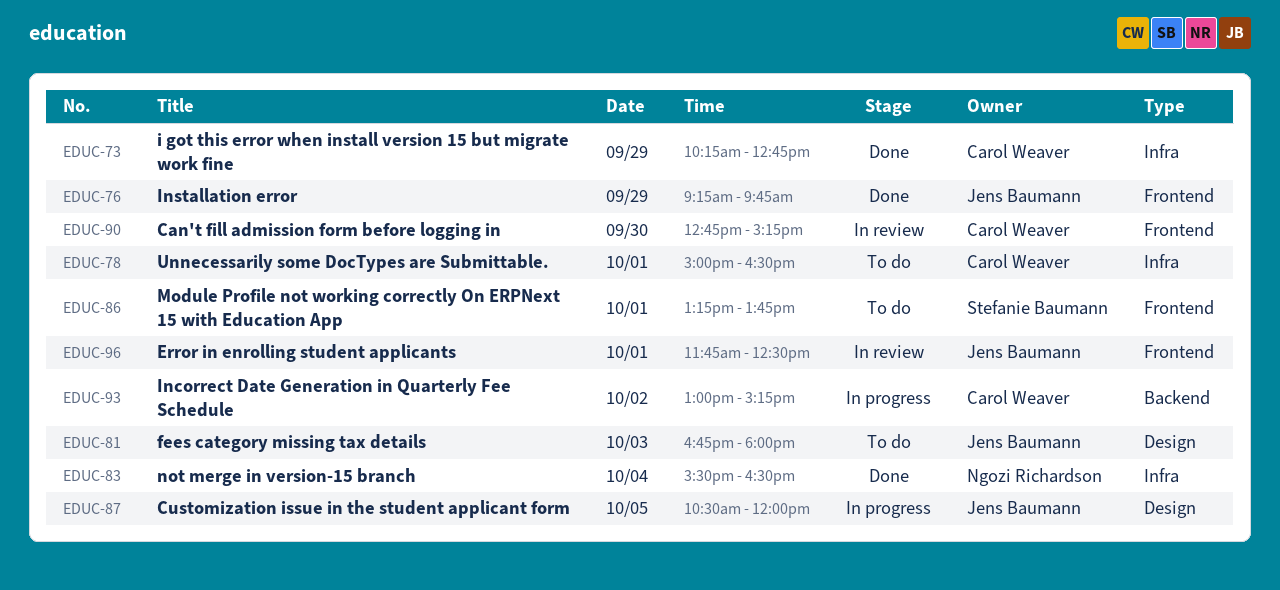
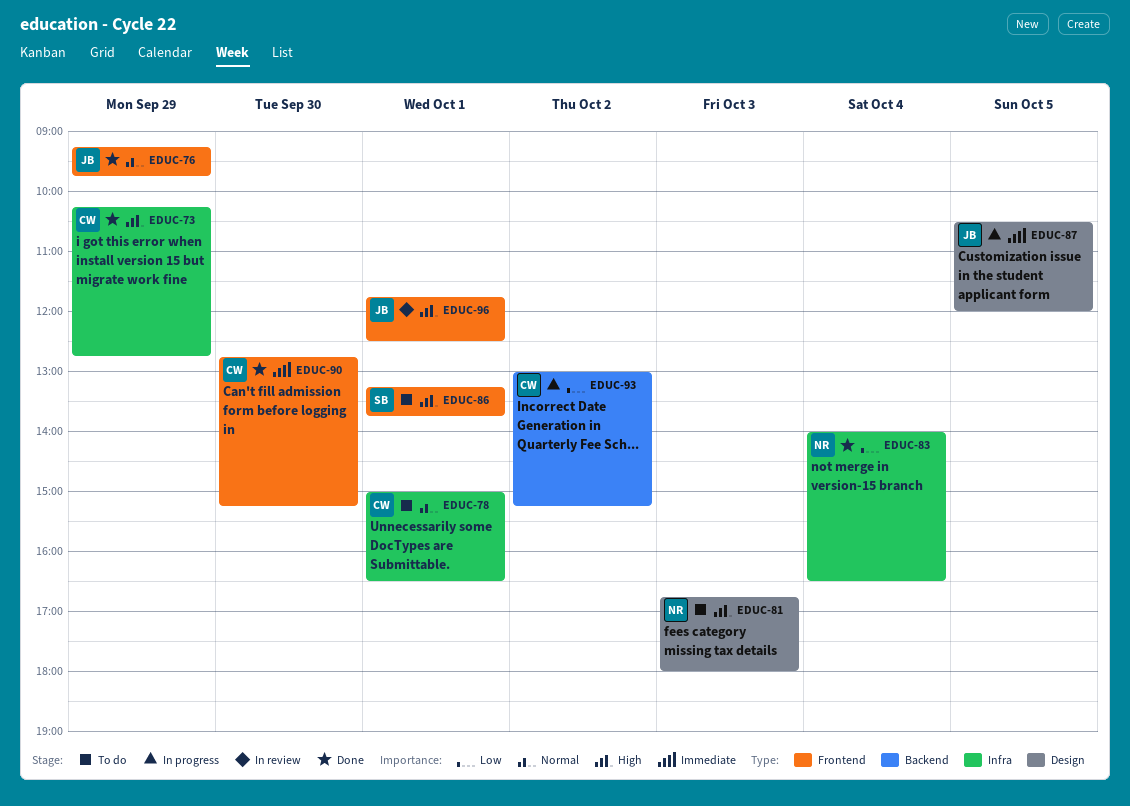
EDUC-81, owner: Jens Baumann -> Ngozi Richardson
EDUC-83, begins: 15:30 -> 14:00
EDUC-90, status: In review -> Done

